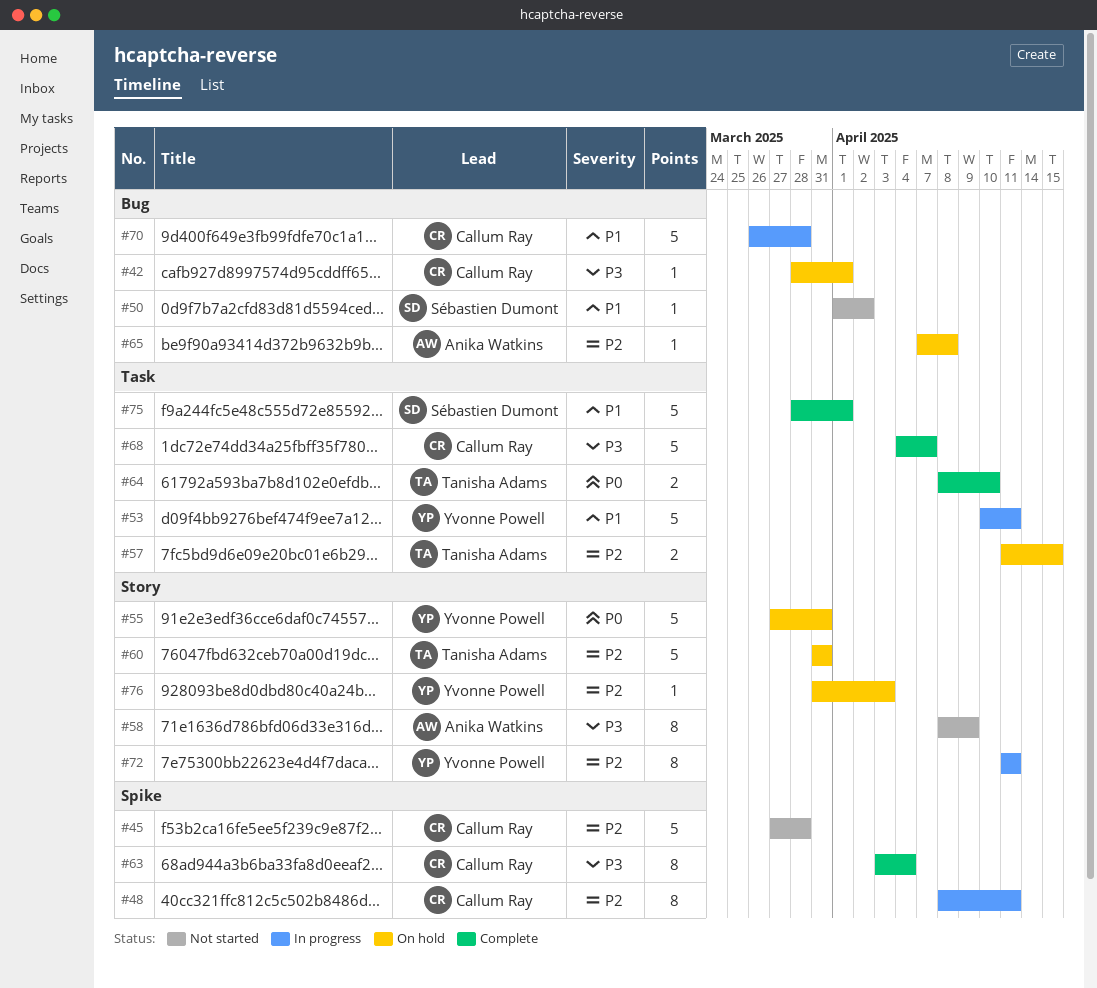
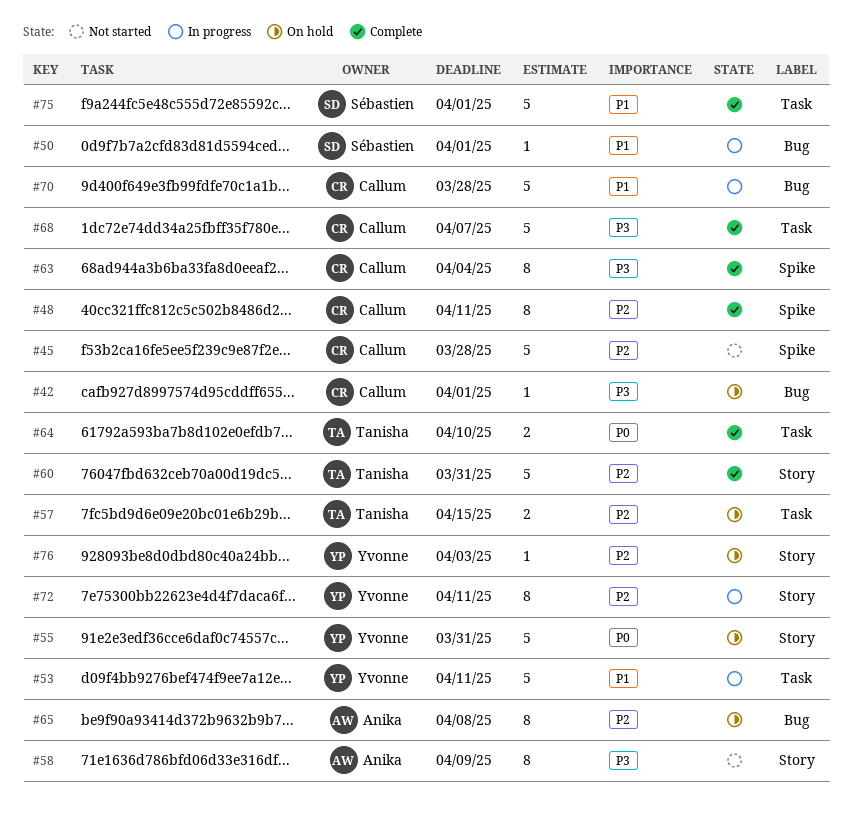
#48, status: In progress -> Complete
#50, status: Not started -> In progress
#50, due: Apr 2 -> Apr 1
#60, status: On hold -> Complete
#65, estimate: 1 -> 8

